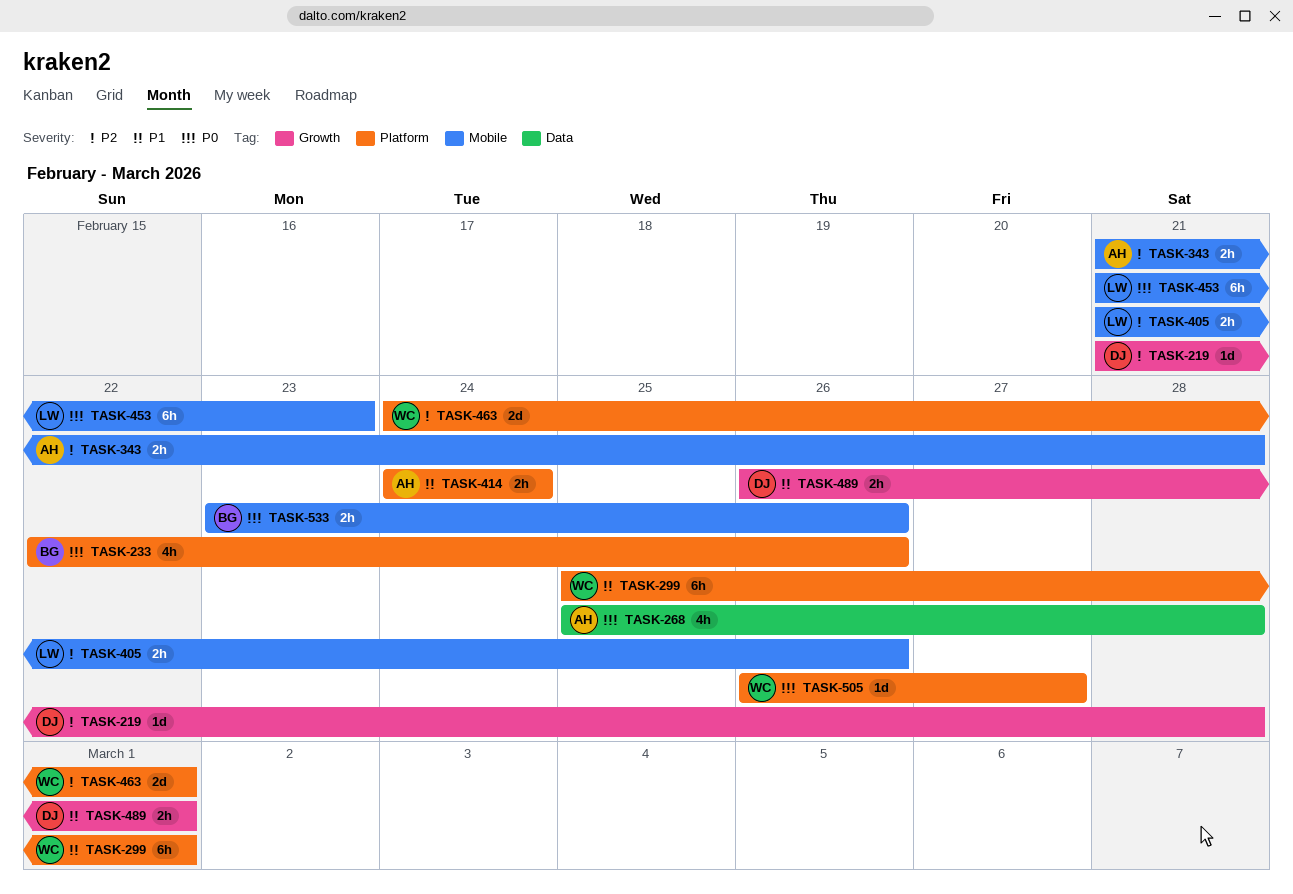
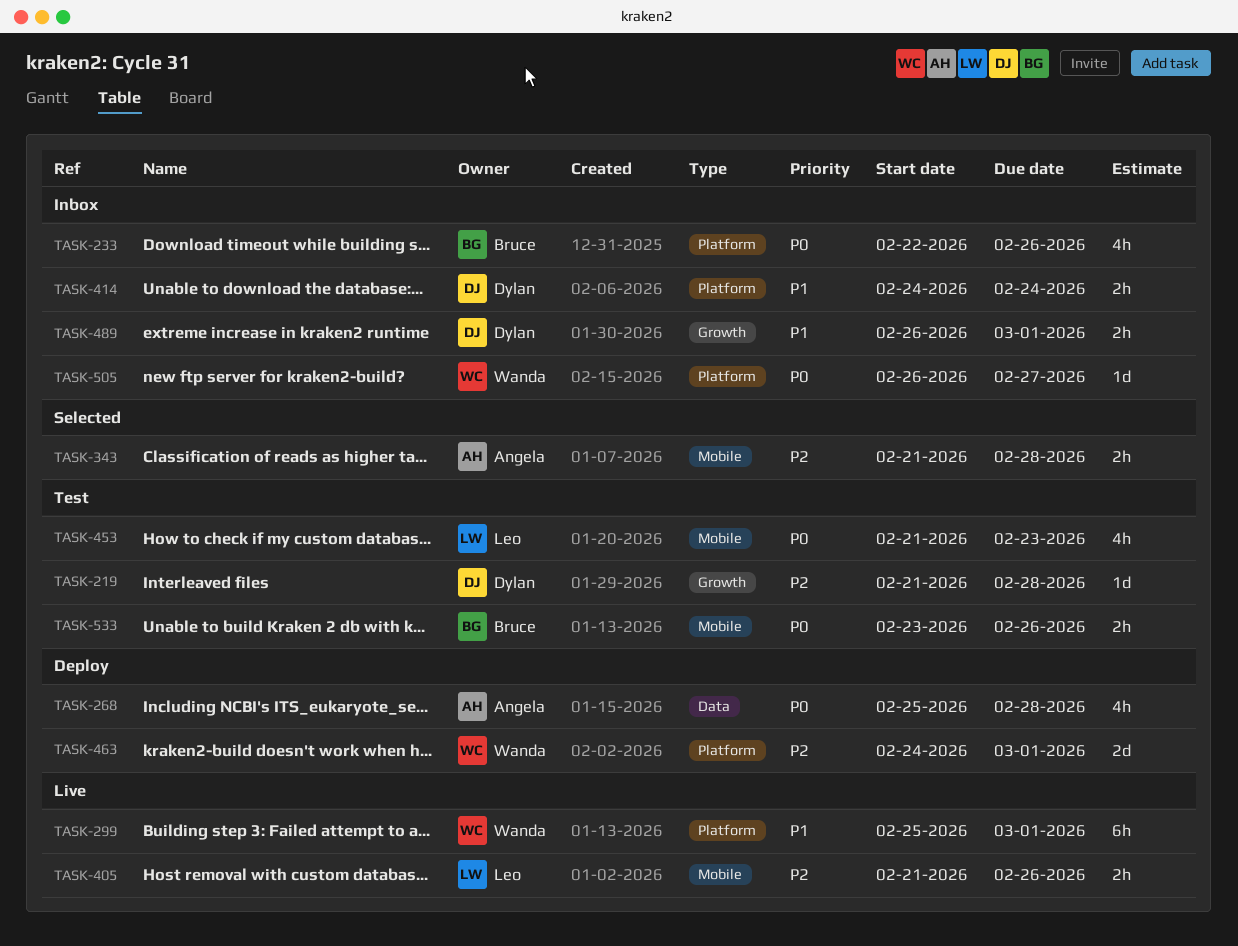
TASK-414, owner: Angela -> Dylan
TASK-453, estimate: 6h -> 4h

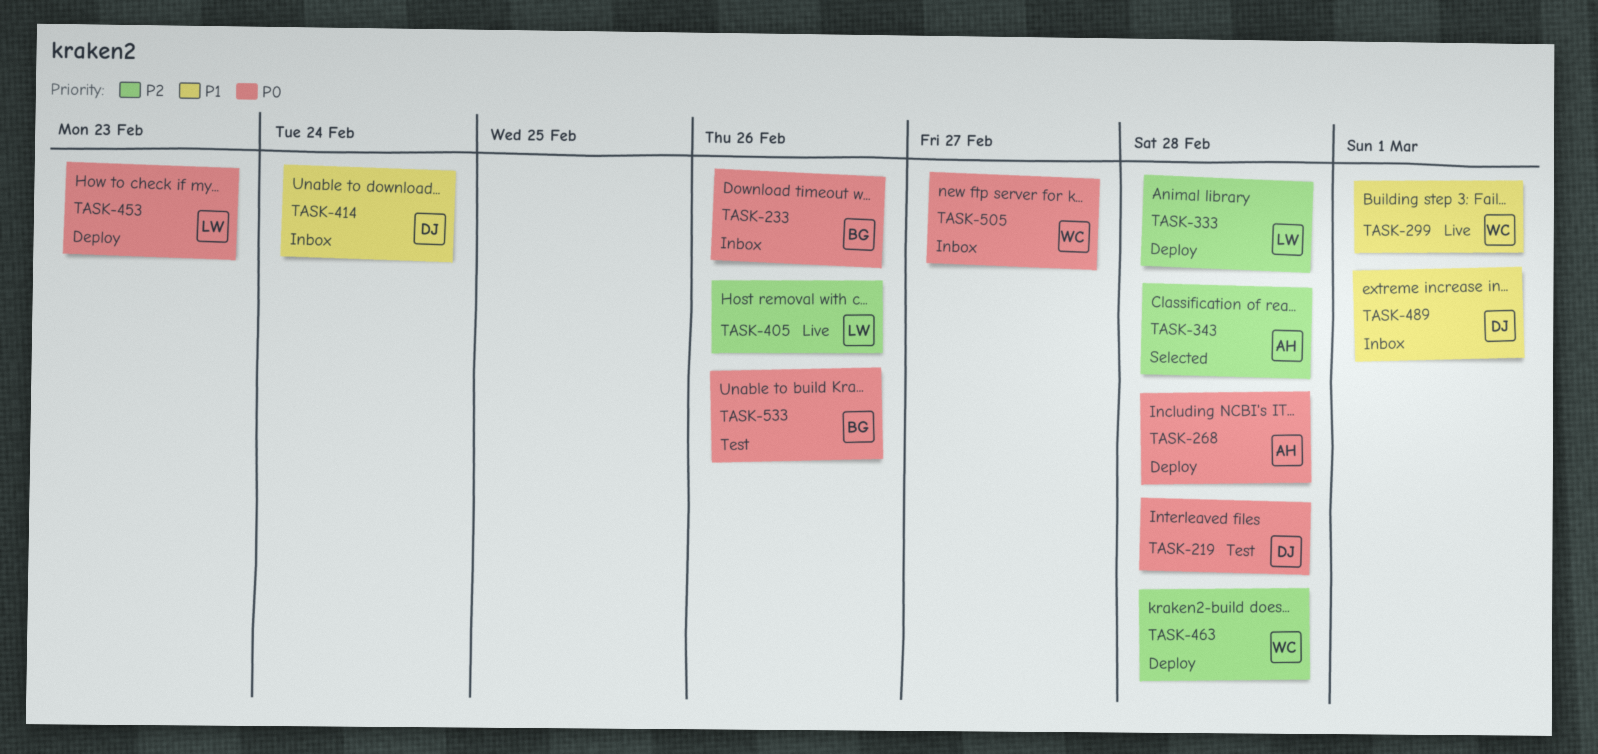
TASK-219, priority: P2 -> P0
TASK-333: none -> present
TASK-453, status: Test -> Deploy
TASK-463, due: Mar 1 -> Feb 28

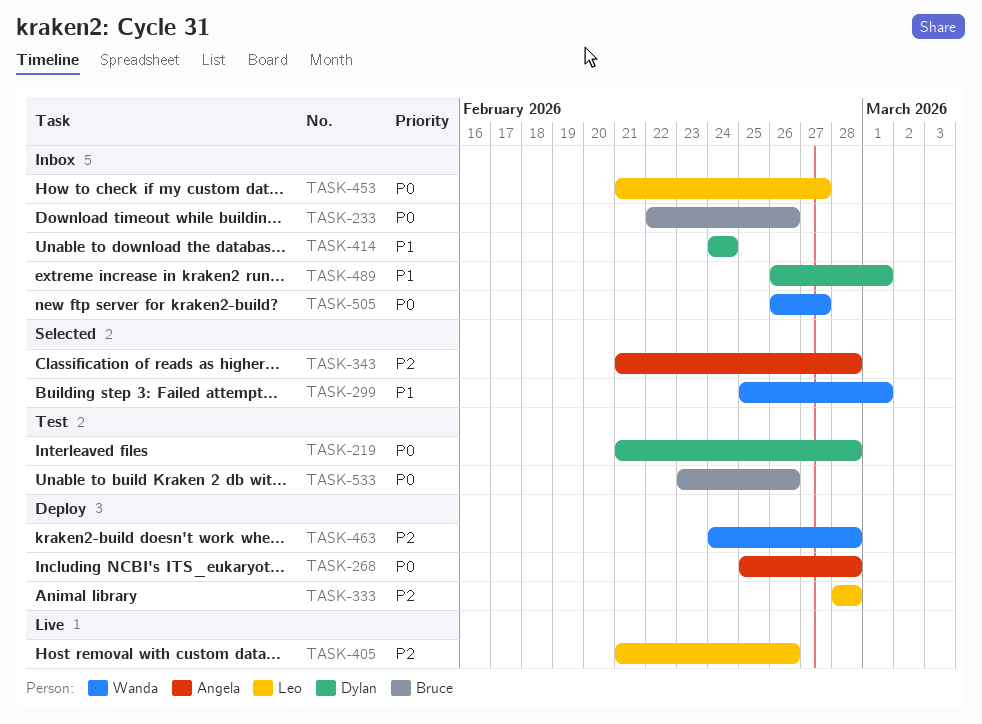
TASK-299, status: Live -> Selected
TASK-453, status: Deploy -> Inbox
TASK-453, due: Feb 23 -> Feb 27

